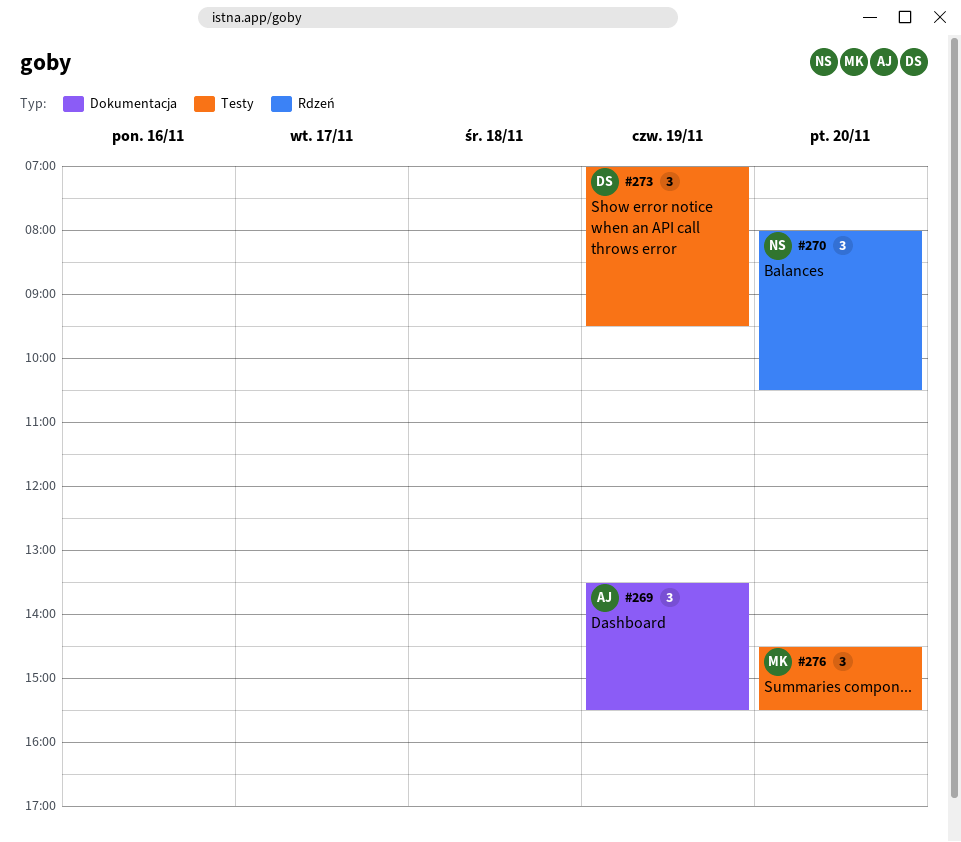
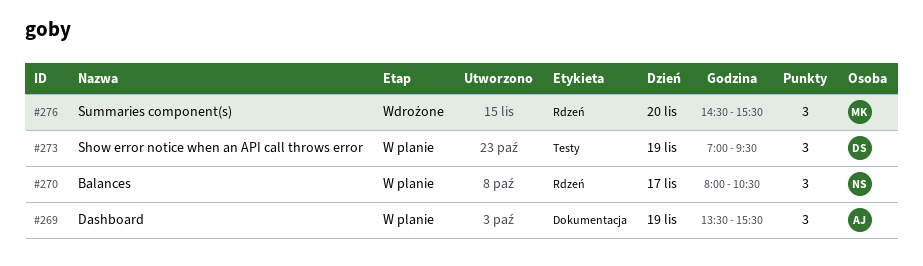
#270, day: Nov 20 -> Nov 17
#276, label: Testy -> Rdzeń

